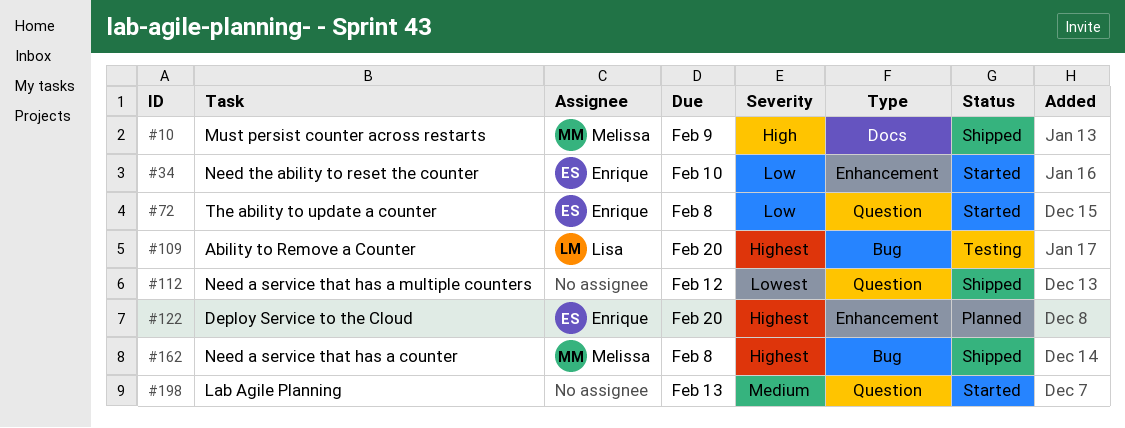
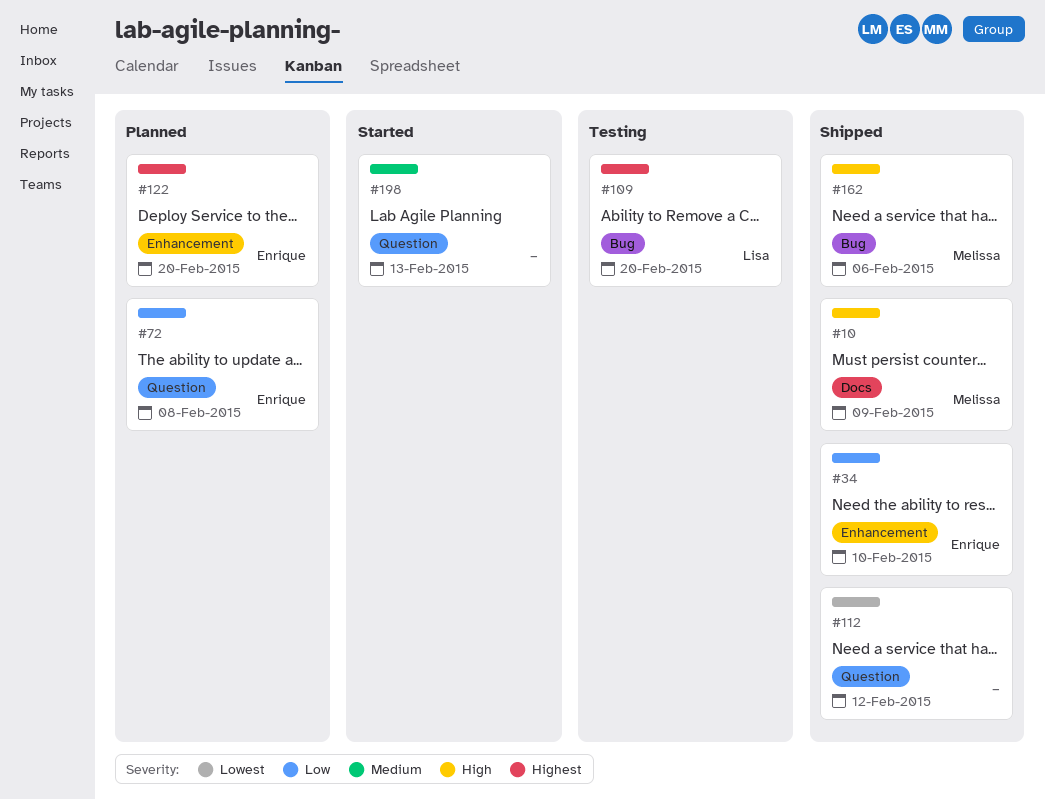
#34, status: Started -> Shipped
#72, status: Started -> Planned
#162, priority: Highest -> High
#162, due: Feb 8 -> Feb 6

